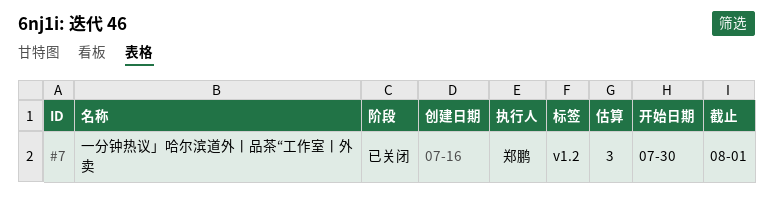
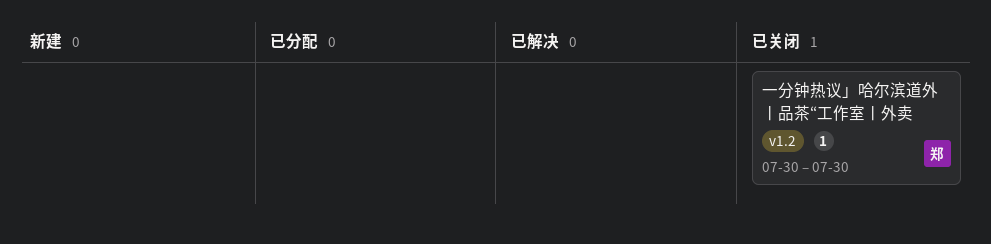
一分钟热议」哈尔滨道外丨品茶“工作室丨外卖, estimate: 3 -> 1
一分钟热议」哈尔滨道外丨品茶“工作室丨外卖, due: Aug 1 -> Jul 30

